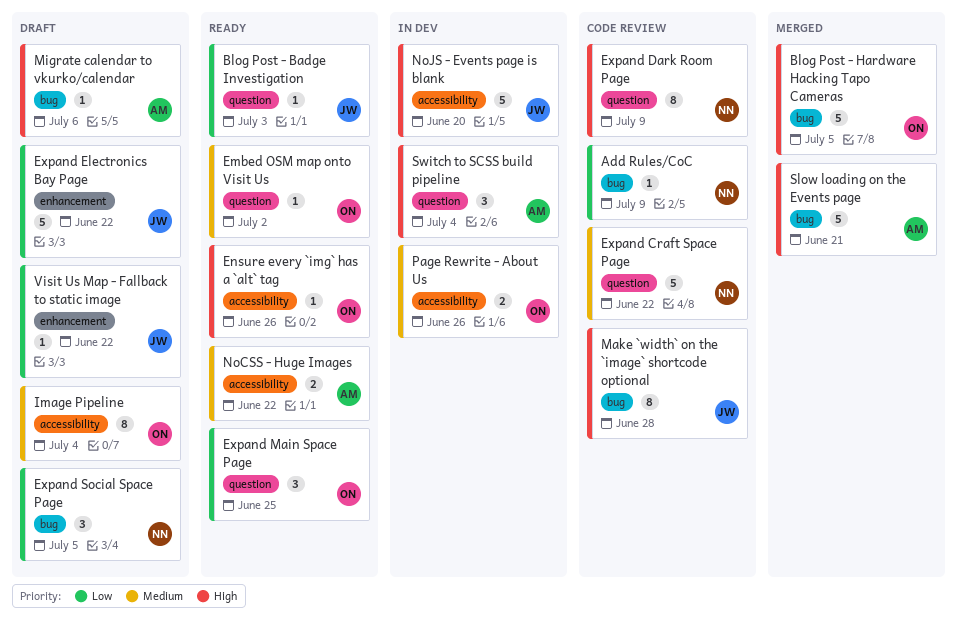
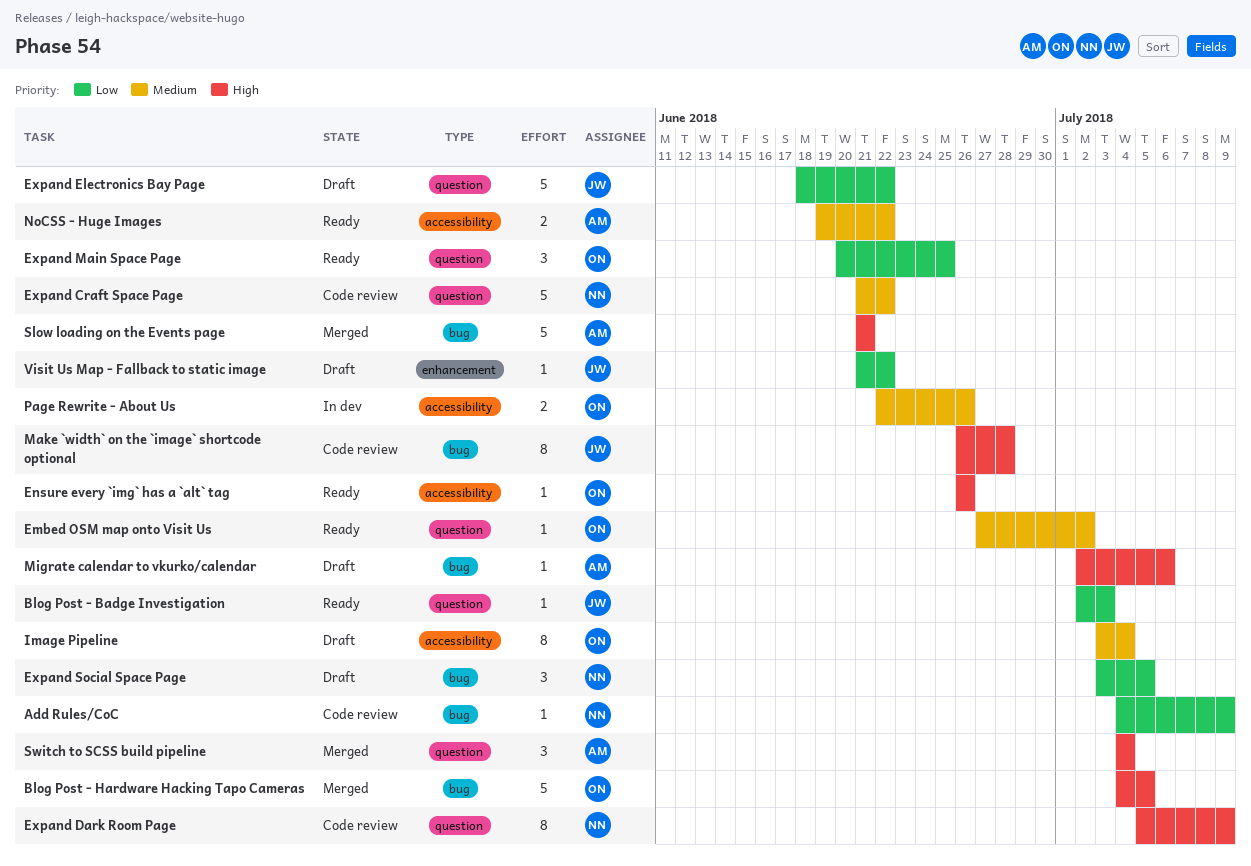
Expand Electronics Bay Page, label: enhancement -> question
NoJS - Events page is blank: present -> none
Switch to SCSS build pipeline, status: In dev -> Merged

